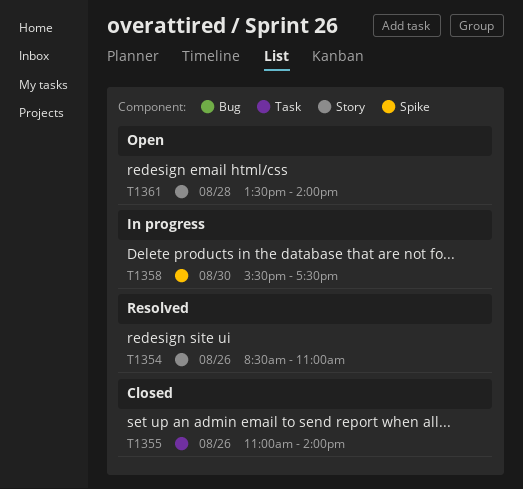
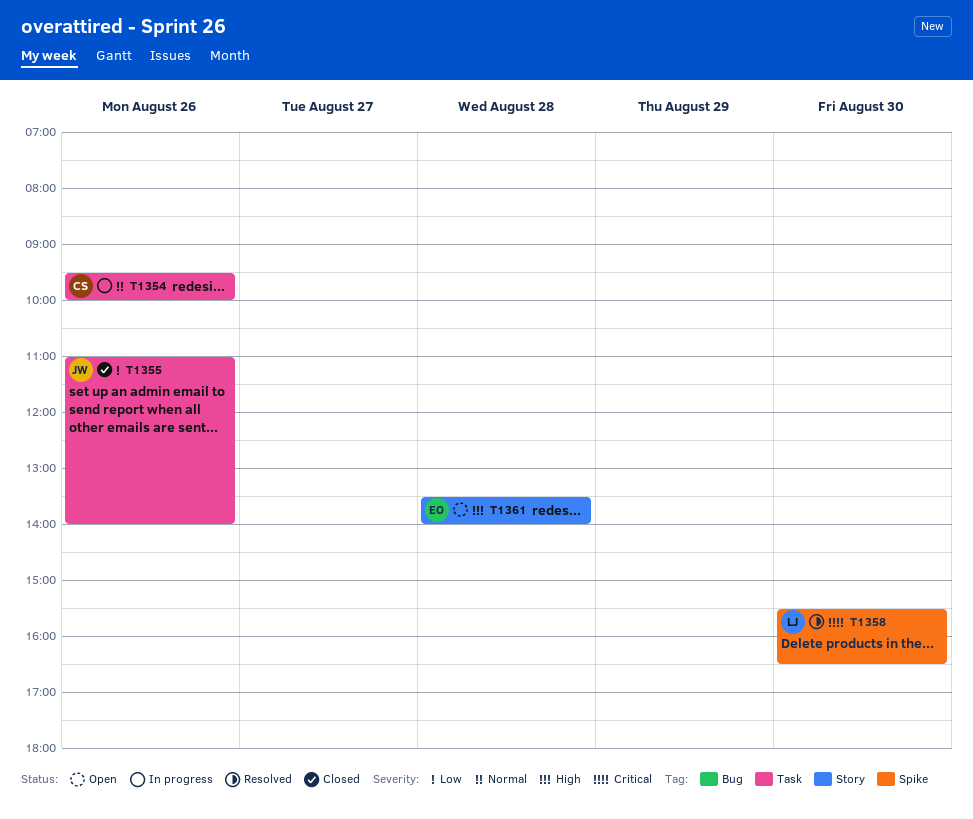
T1354, status: Resolved -> In progress
T1354, label: Story -> Task
T1354, begins: 08:30 -> 09:30
T1354, ends: 11:00 -> 10:00
T1358, status: In progress -> Resolved
T1358, ends: 17:30 -> 16:30

